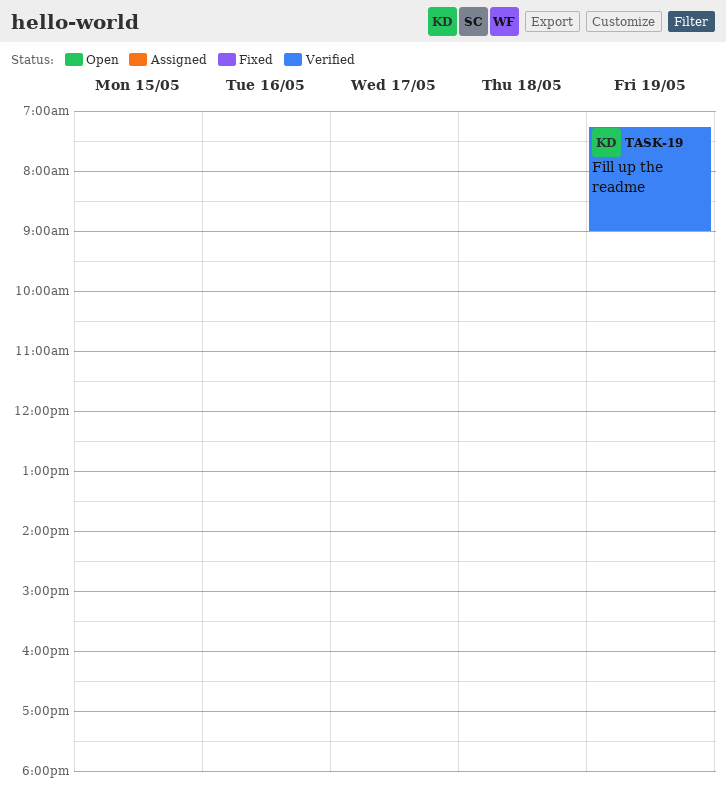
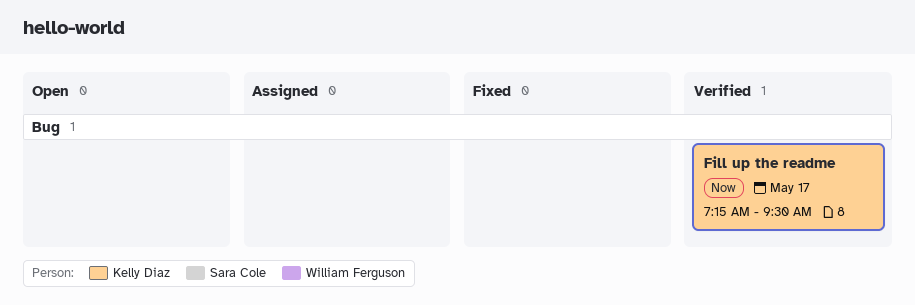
Fill up the readme, day: May 19 -> May 17
Fill up the readme, ends: 09:00 -> 09:30

